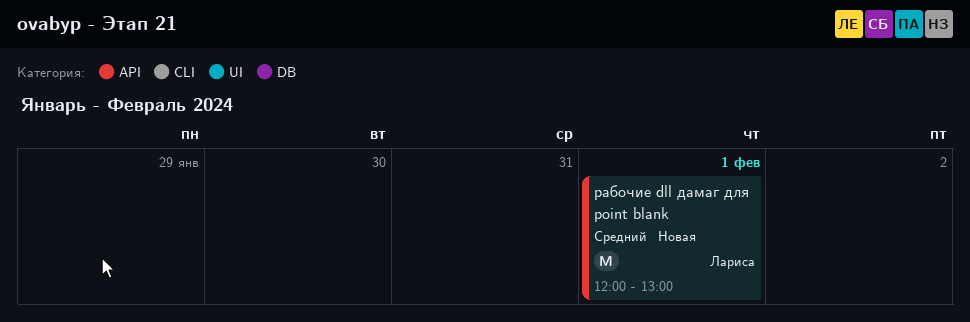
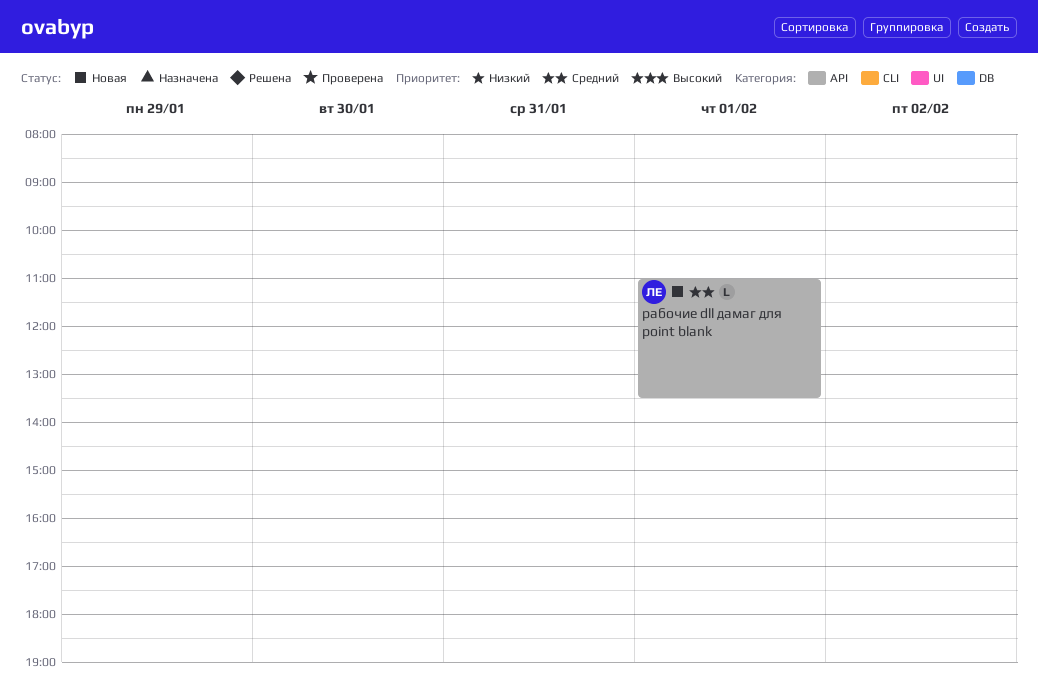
рабочие dll дамаг для point blank, estimate: M -> L
рабочие dll дамаг для point blank, begins: 12:00 -> 11:00
рабочие dll дамаг для point blank, ends: 13:00 -> 13:30

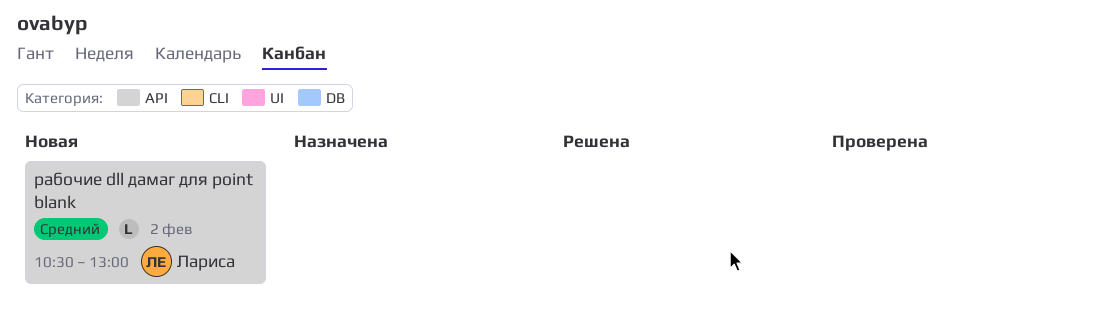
рабочие dll дамаг для point blank, day: Feb 1 -> Feb 2
рабочие dll дамаг для point blank, begins: 11:00 -> 10:30
рабочие dll дамаг для point blank, ends: 13:30 -> 13:00

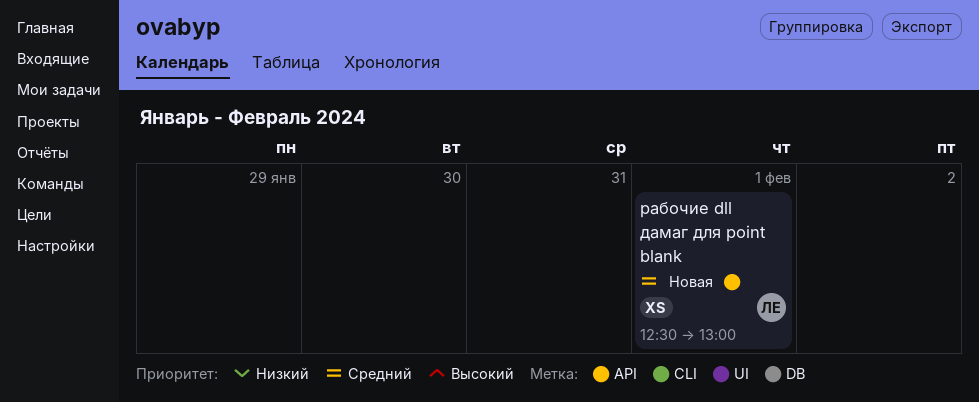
рабочие dll дамаг для point blank, estimate: L -> XS
рабочие dll дамаг для point blank, day: Feb 2 -> Feb 1
рабочие dll дамаг для point blank, begins: 10:30 -> 12:30

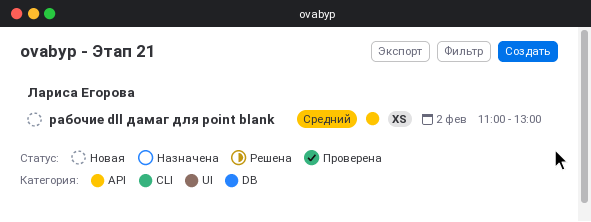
рабочие dll дамаг для point blank, day: Feb 1 -> Feb 2
рабочие dll дамаг для point blank, begins: 12:30 -> 11:00

